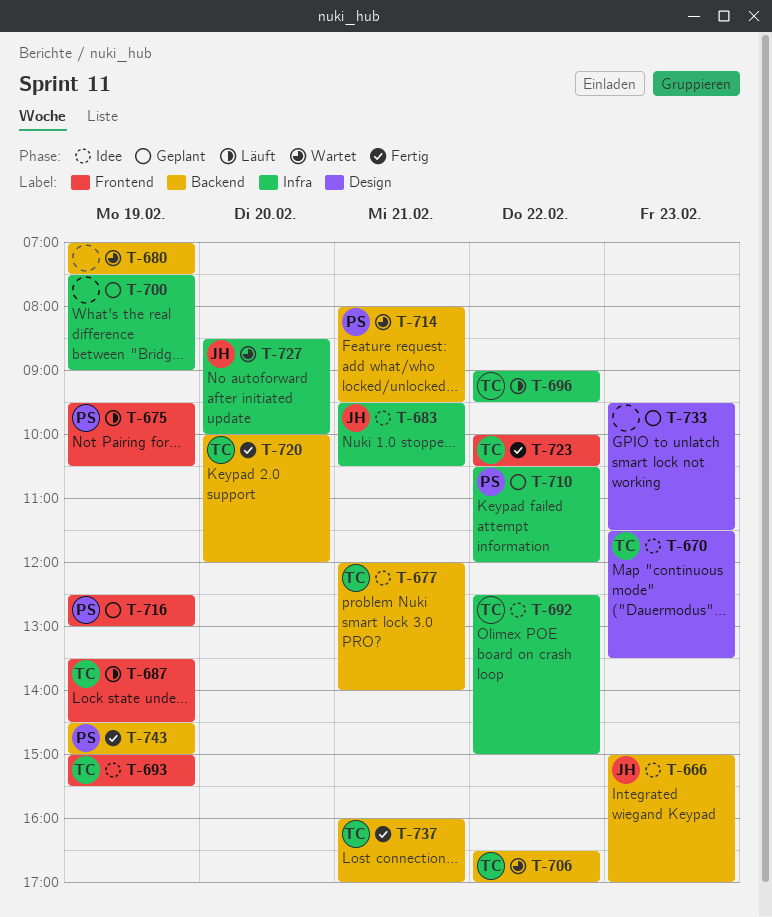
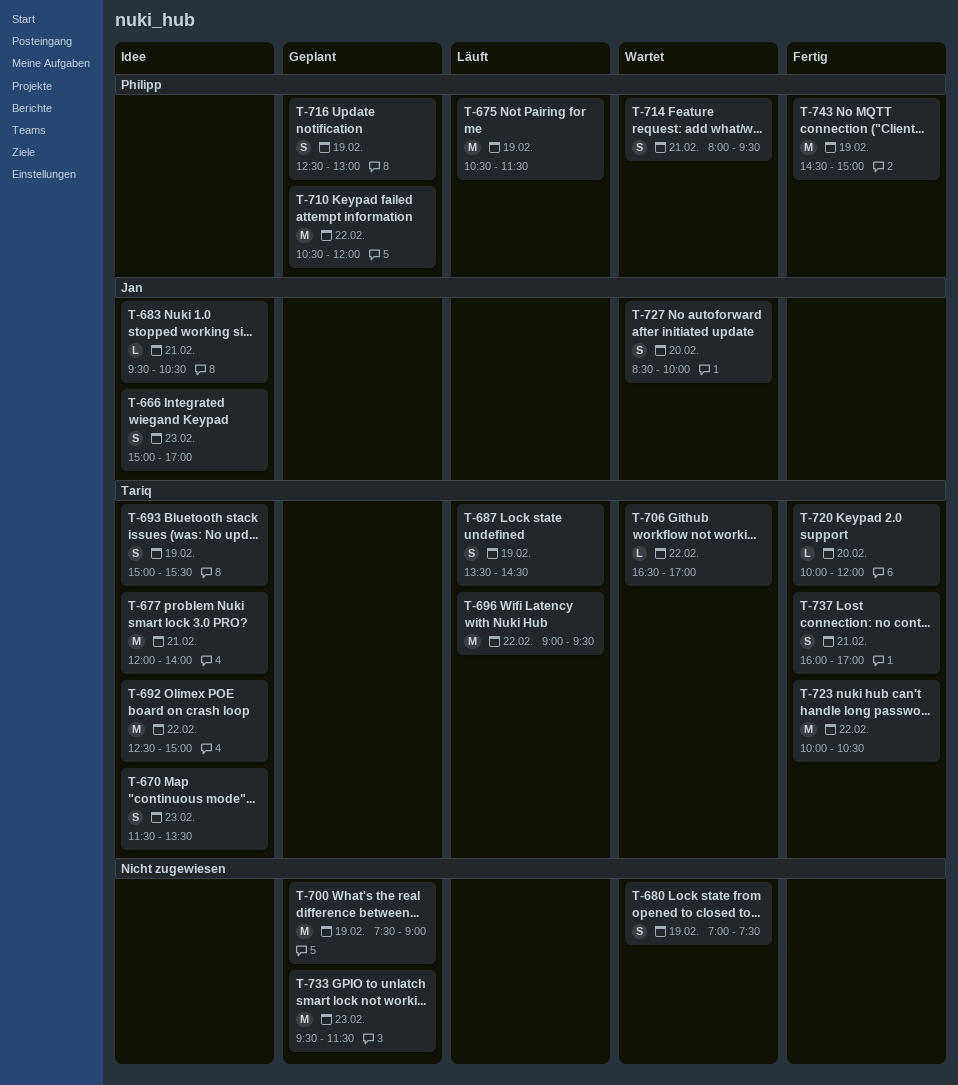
T-675, begins: 09:30 -> 10:30
T-675, ends: 10:30 -> 11:30

